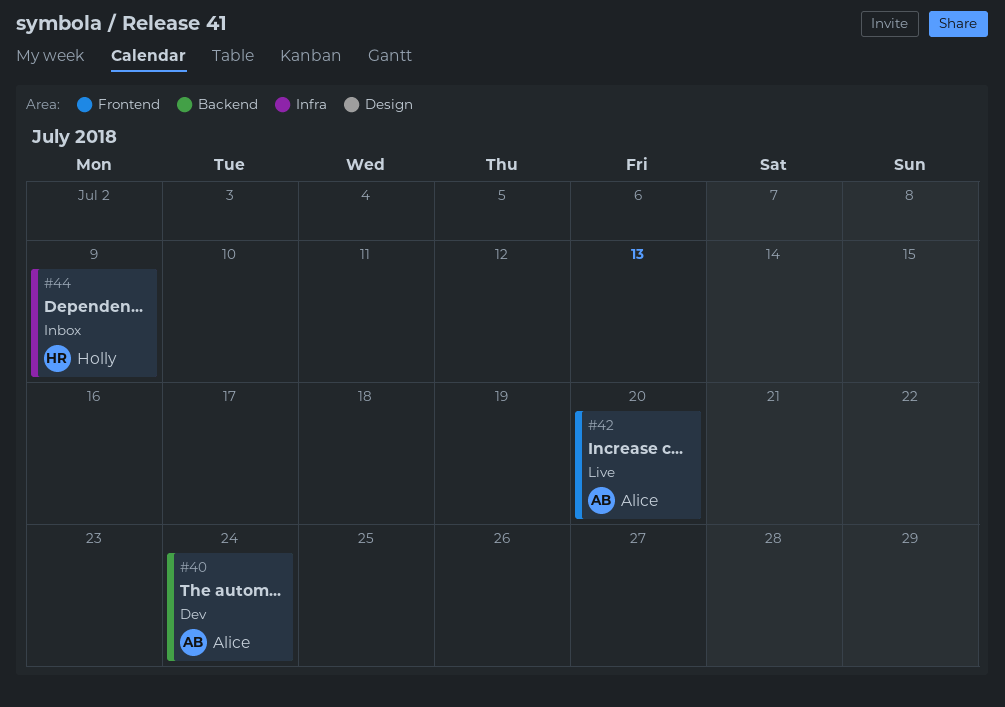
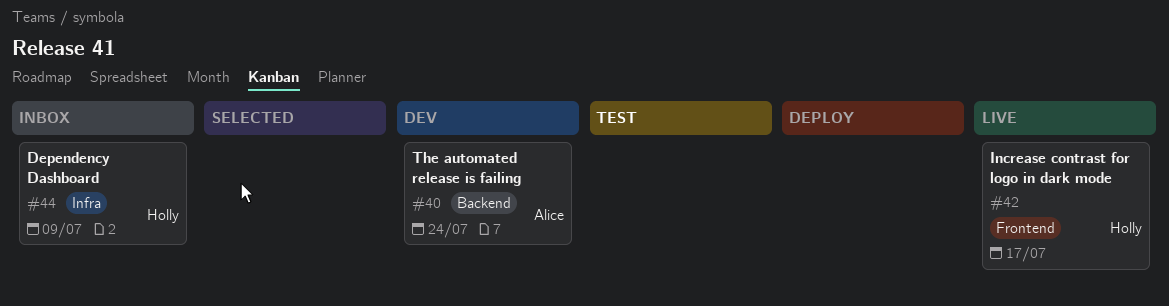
#42, owner: Alice -> Holly
#42, due: Jul 20 -> Jul 17

